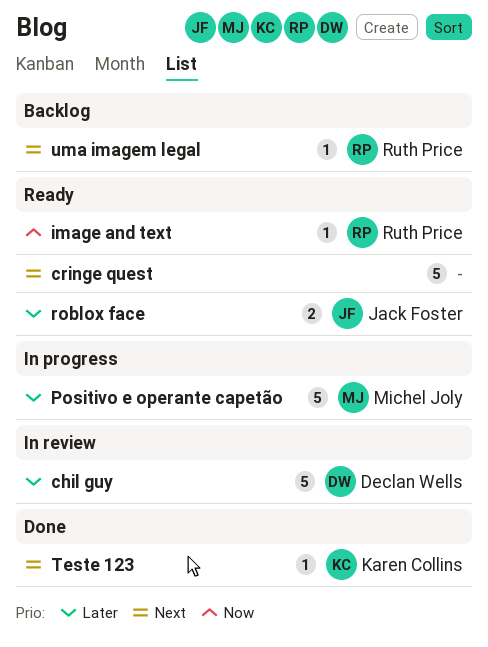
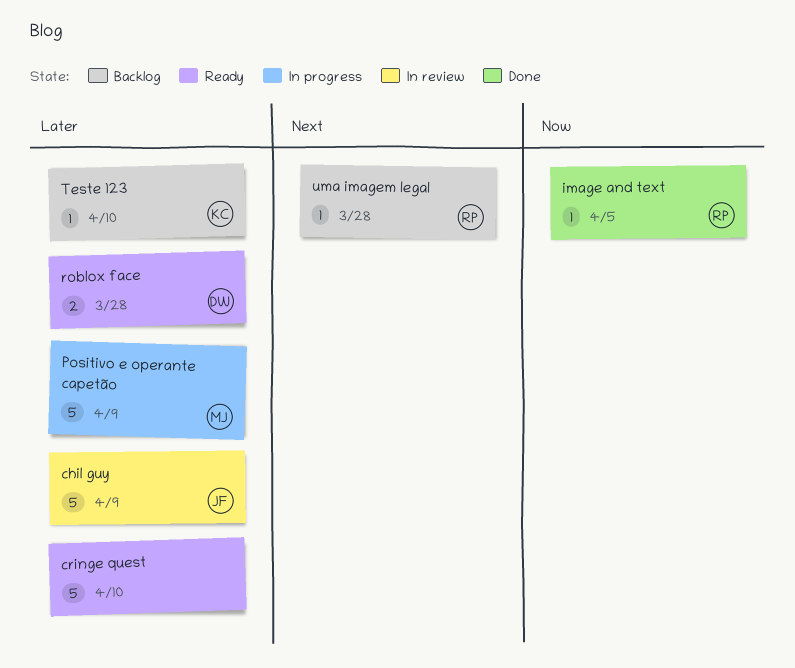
chil guy, owner: Declan Wells -> Jack Foster
cringe quest, priority: Next -> Later
image and text, status: Ready -> Done
roblox face, owner: Jack Foster -> Declan Wells
Teste 123, status: Done -> Backlog
Teste 123, priority: Next -> Later

